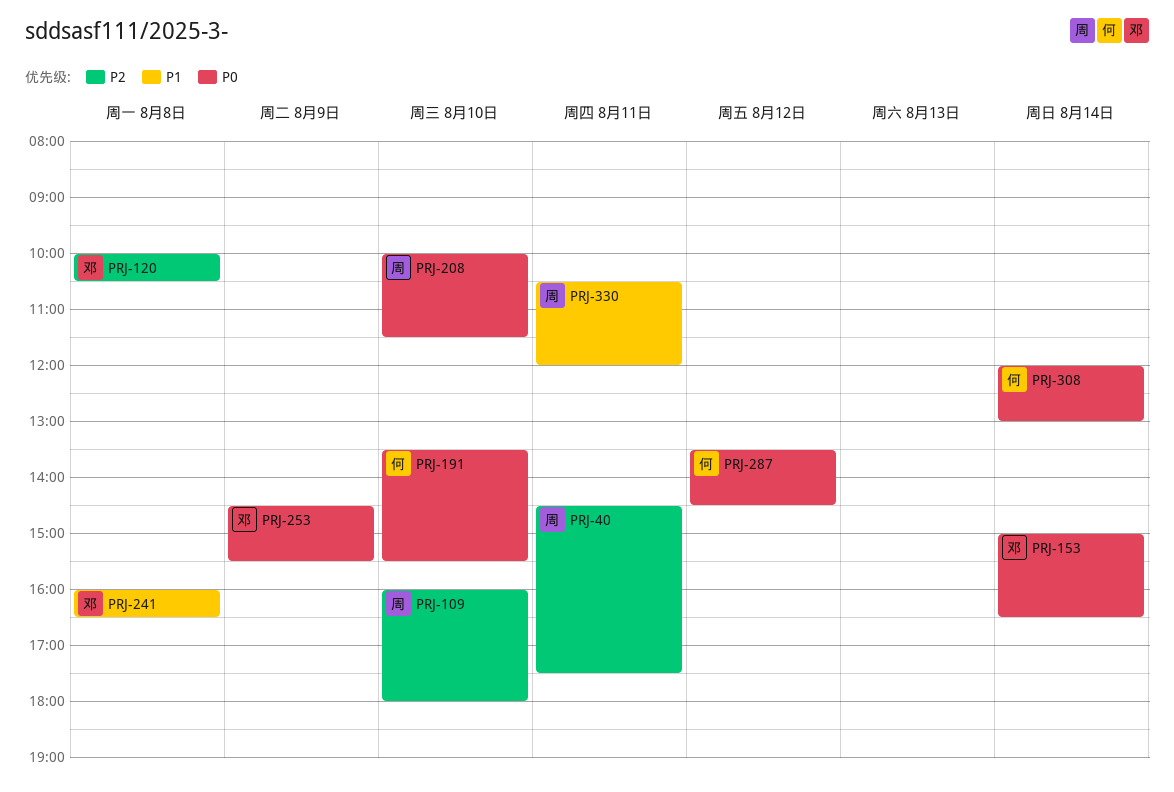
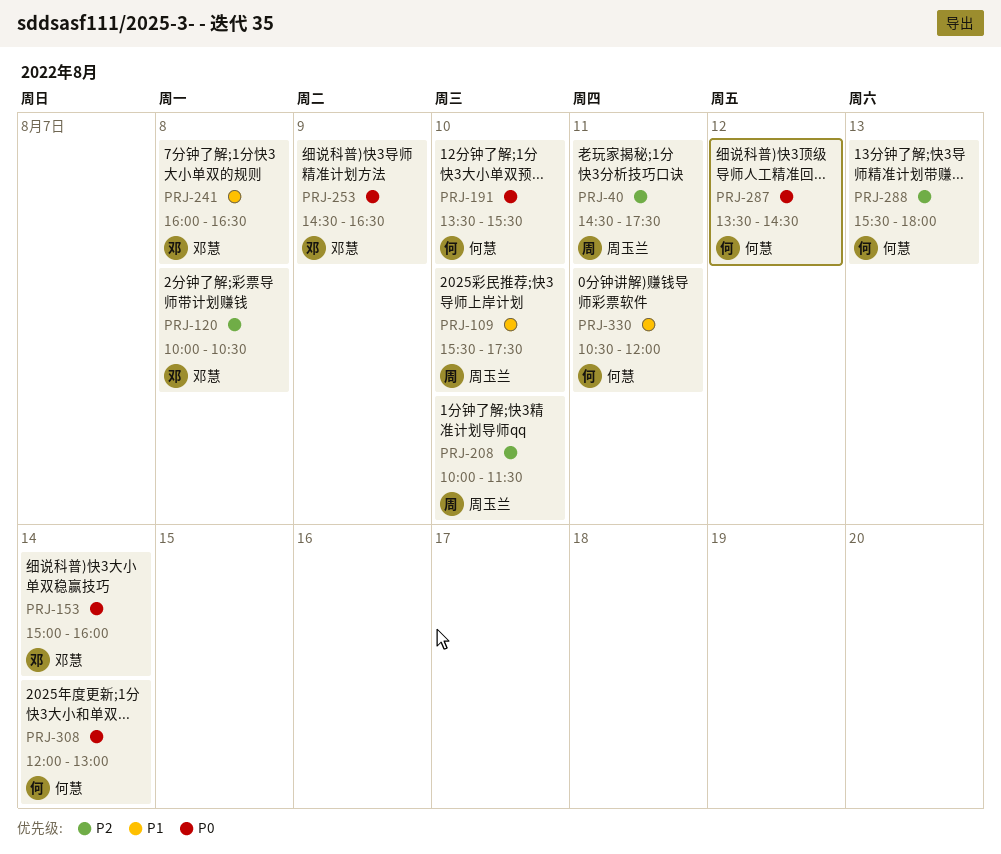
PRJ-109, priority: P2 -> P1
PRJ-109, begins: 16:00 -> 15:30
PRJ-109, ends: 18:00 -> 17:30
PRJ-153, ends: 16:30 -> 16:00
PRJ-208, priority: P0 -> P2
PRJ-253, ends: 15:30 -> 16:30
PRJ-288: none -> present
PRJ-330, owner: 周玉兰 -> 何慧

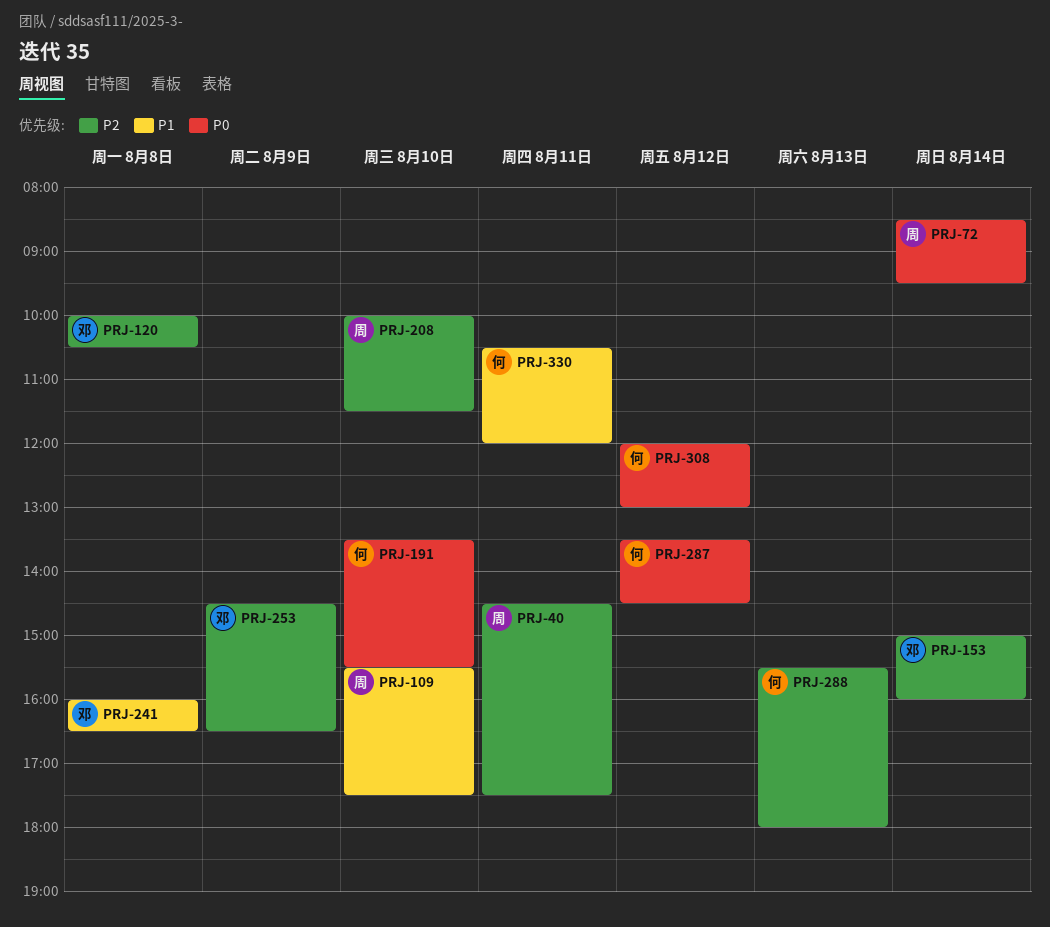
PRJ-72: none -> present
PRJ-153, priority: P0 -> P2
PRJ-253, priority: P0 -> P2
PRJ-308, day: Aug 14 -> Aug 12

